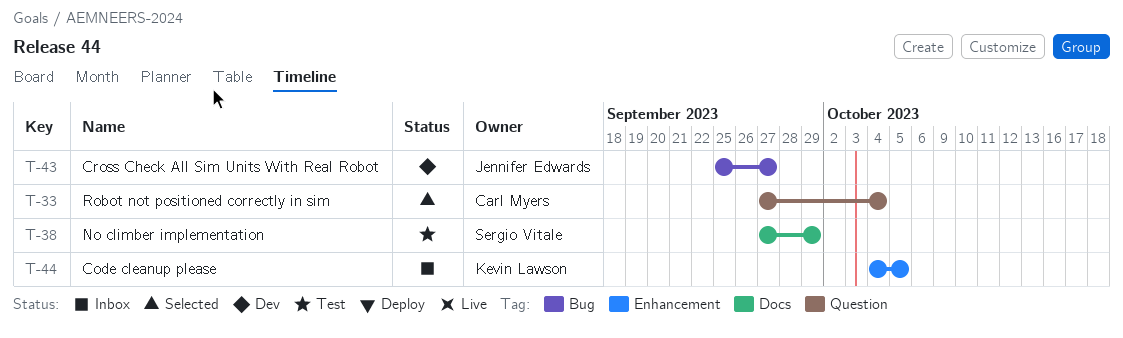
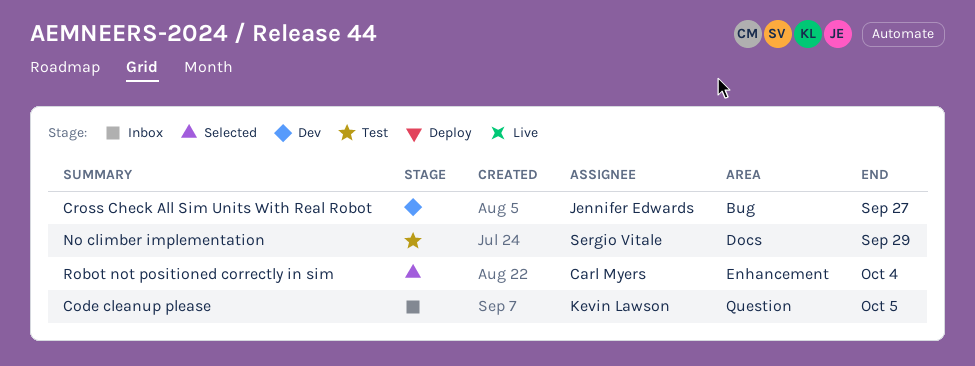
Code cleanup please, label: Enhancement -> Question
Robot not positioned correctly in sim, label: Question -> Enhancement

